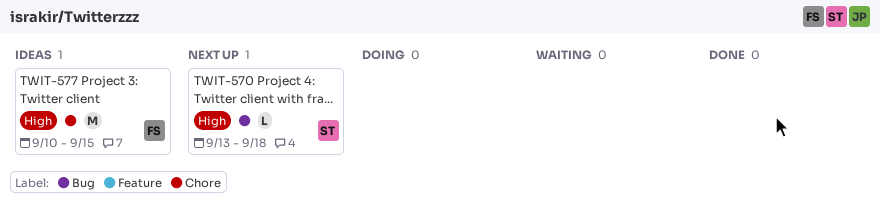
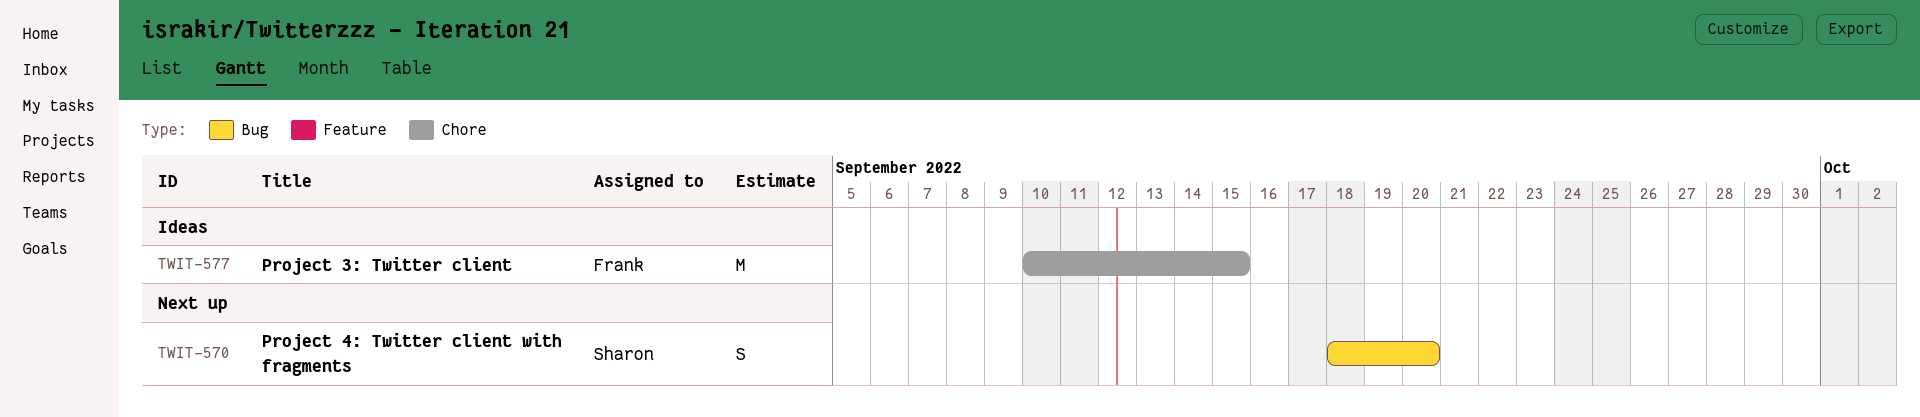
TWIT-570, estimate: L -> S
TWIT-570, start: Sep 13 -> Sep 18
TWIT-570, due: Sep 18 -> Sep 20

